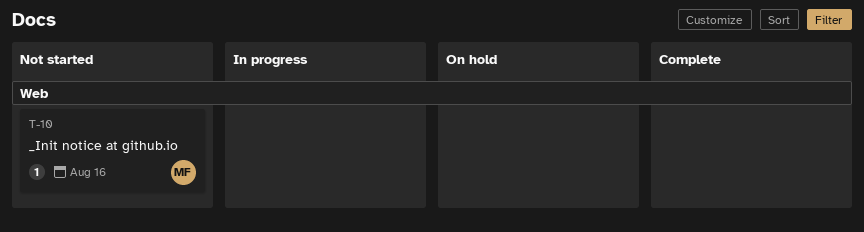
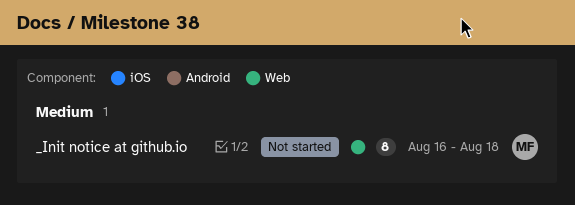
_Init notice at github.io, estimate: 1 -> 8
_Init notice at github.io, due: Aug 16 -> Aug 18

